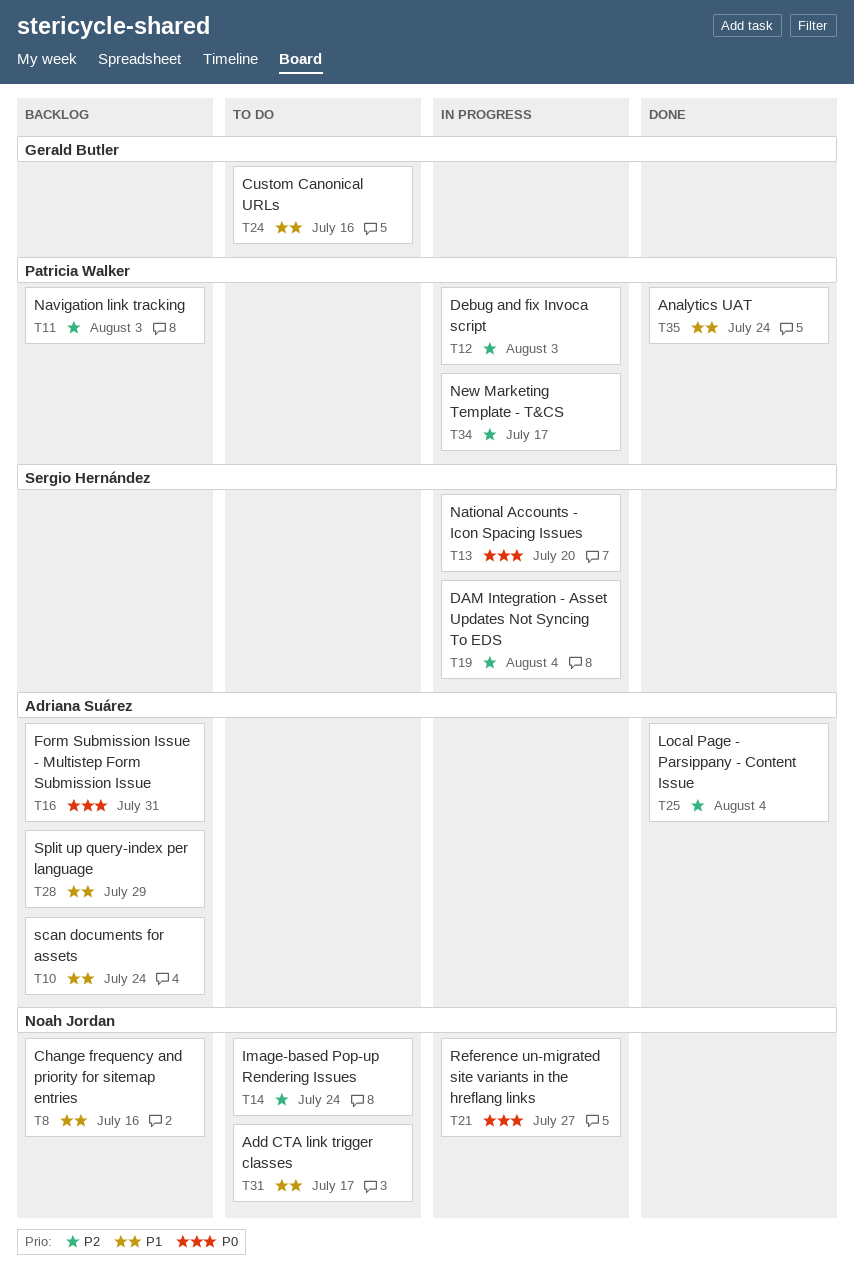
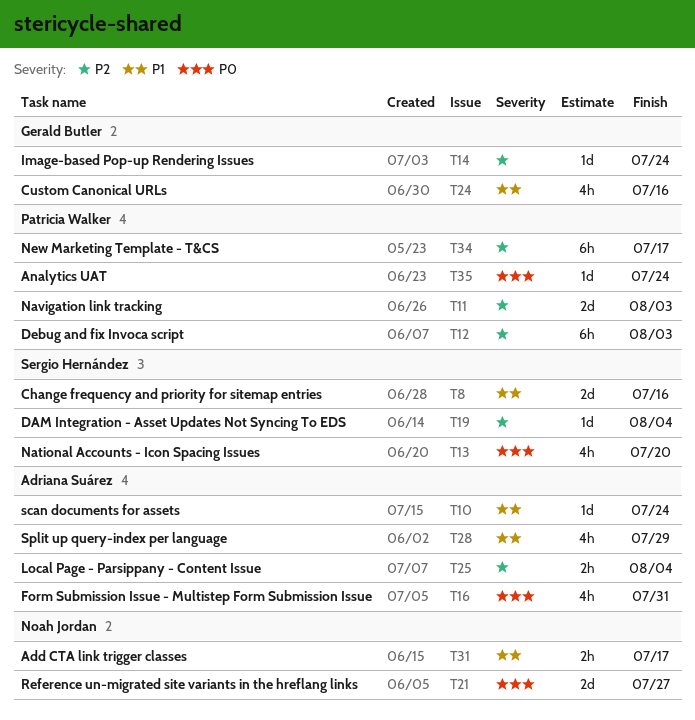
T8, owner: Noah Jordan -> Sergio Hernández
T14, owner: Noah Jordan -> Gerald Butler
T35, priority: P1 -> P0

